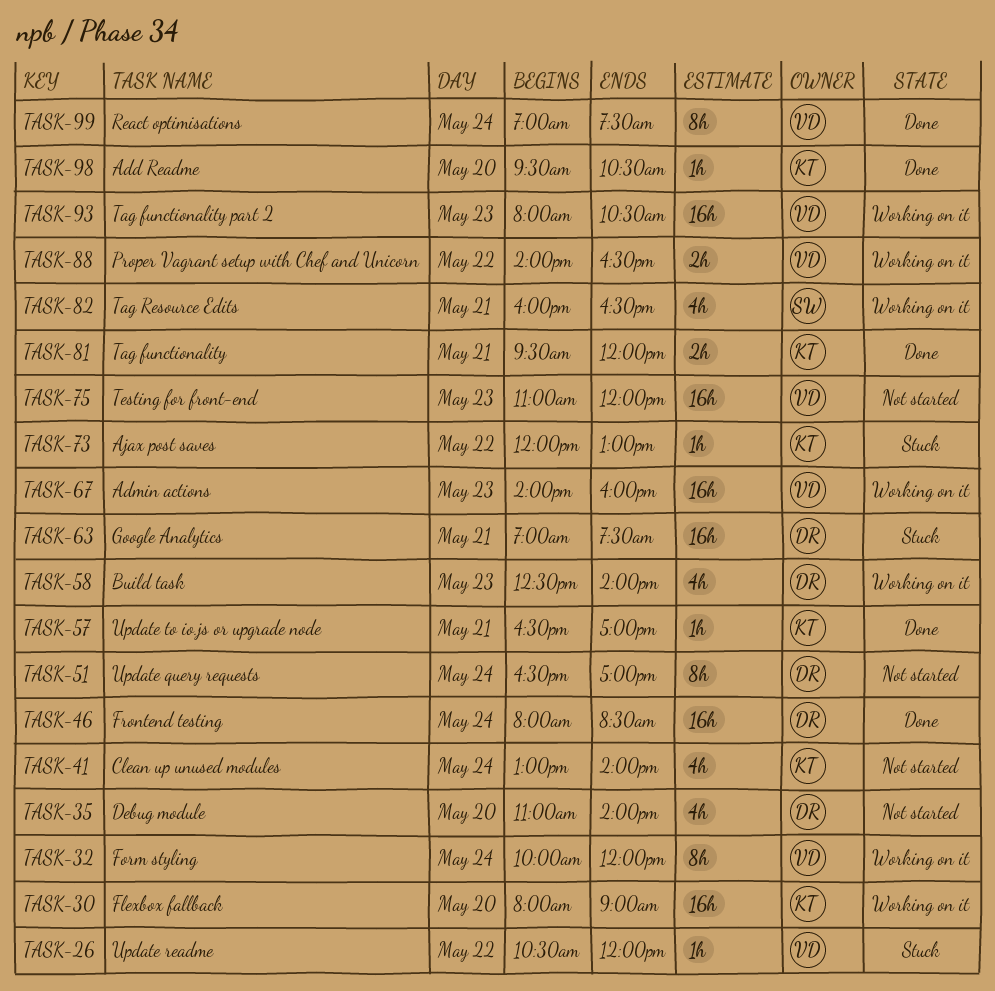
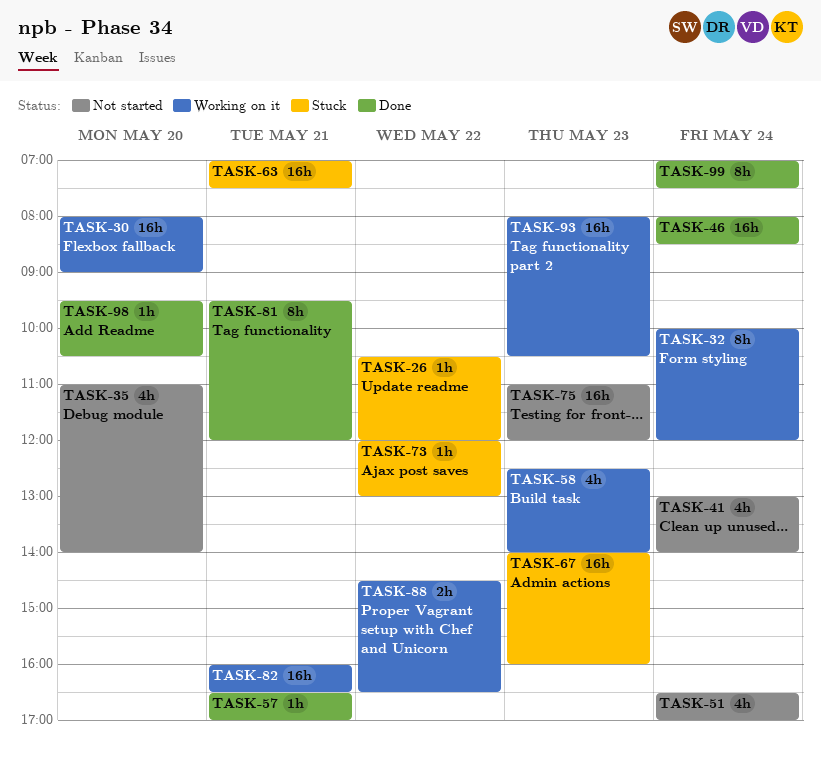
TASK-51, estimate: 8h -> 4h
TASK-67, status: Working on it -> Stuck
TASK-81, estimate: 2h -> 8h
TASK-82, estimate: 4h -> 16h
TASK-88, begins: 14:00 -> 14:30

